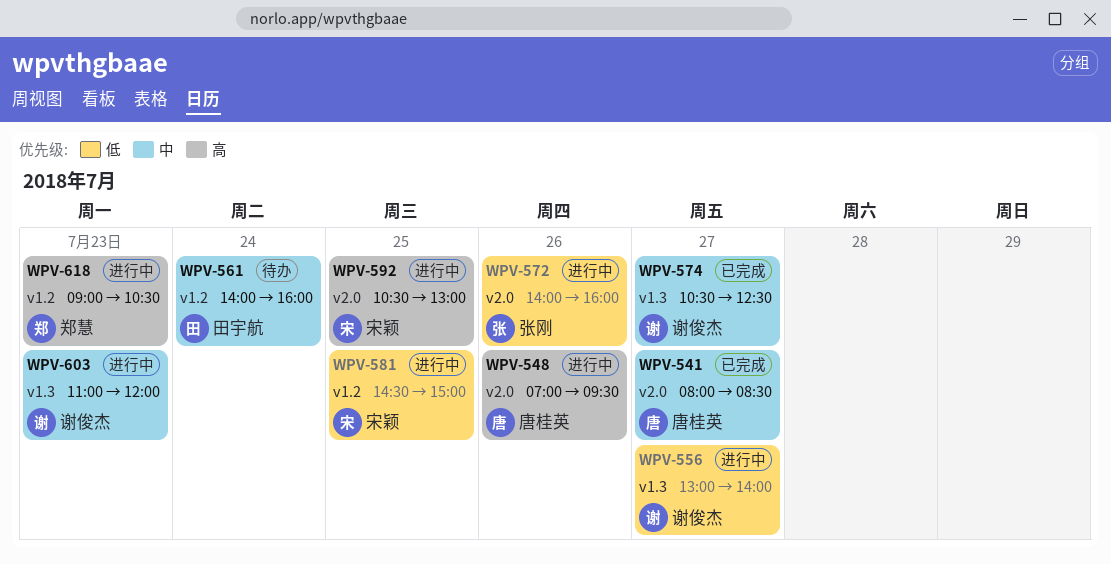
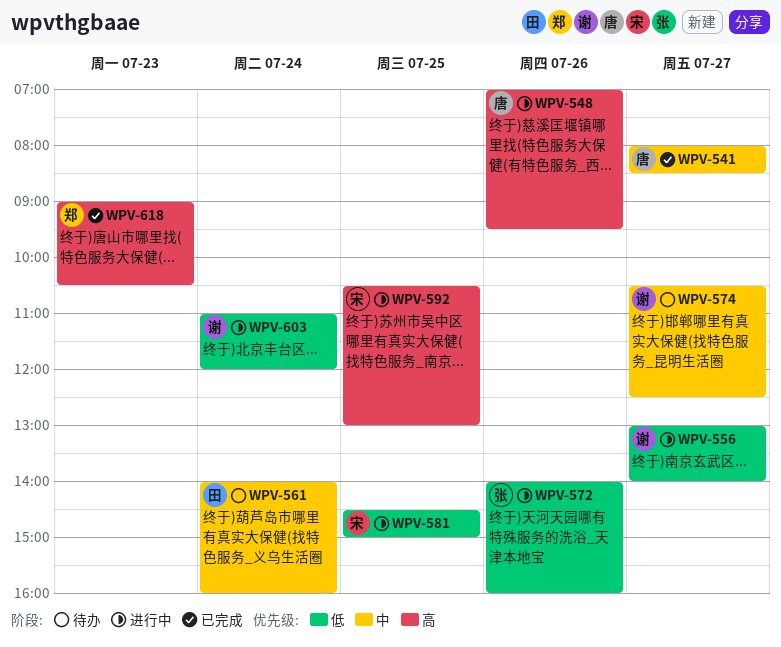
WPV-574, status: 已完成 -> 待办
WPV-603, priority: 中 -> 低
WPV-603, day: Jul 23 -> Jul 24
WPV-618, status: 进行中 -> 已完成

